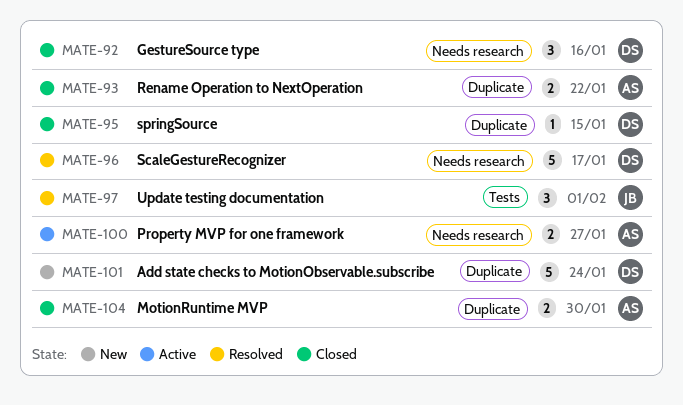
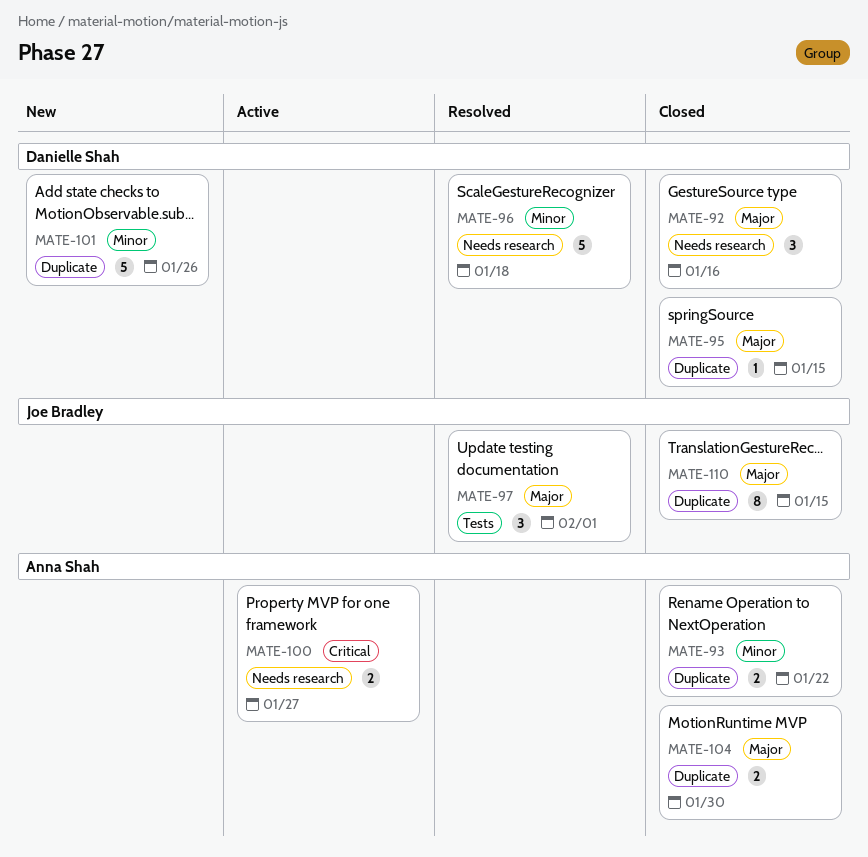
MATE-96, due: Jan 17 -> Jan 18
MATE-101, due: Jan 24 -> Jan 26
MATE-110: none -> present

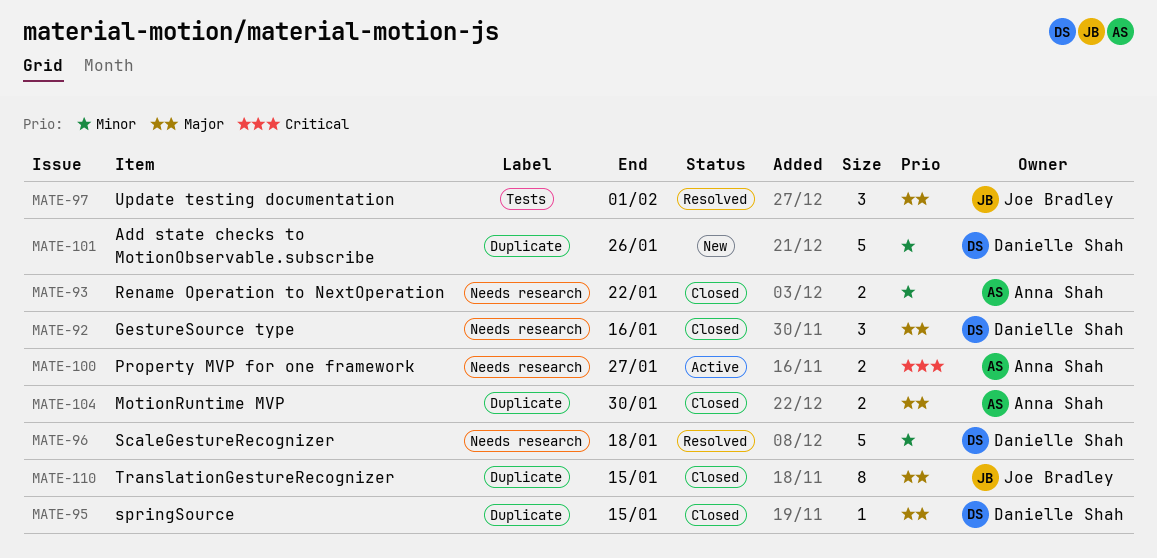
MATE-93, label: Duplicate -> Needs research

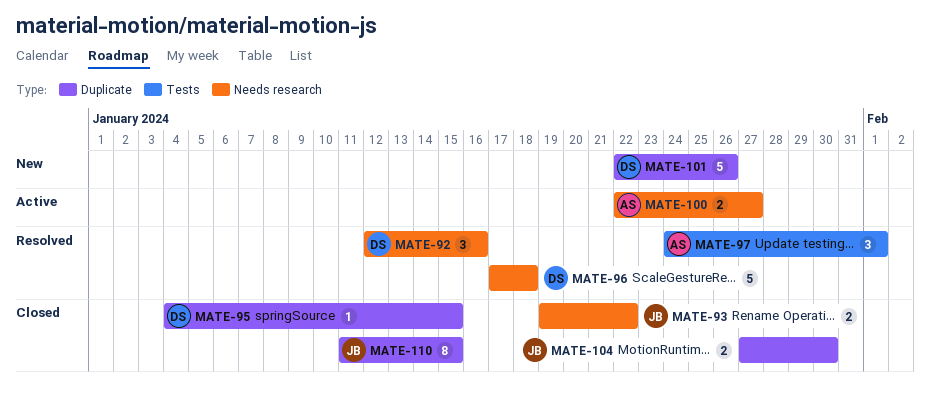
MATE-92, status: Closed -> Resolved
MATE-93, owner: Anna Shah -> Joe Bradley
MATE-97, owner: Joe Bradley -> Anna Shah
MATE-104, owner: Anna Shah -> Joe Bradley

